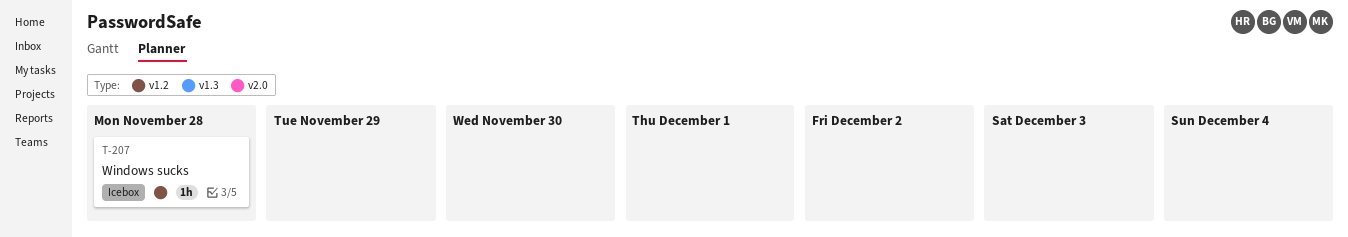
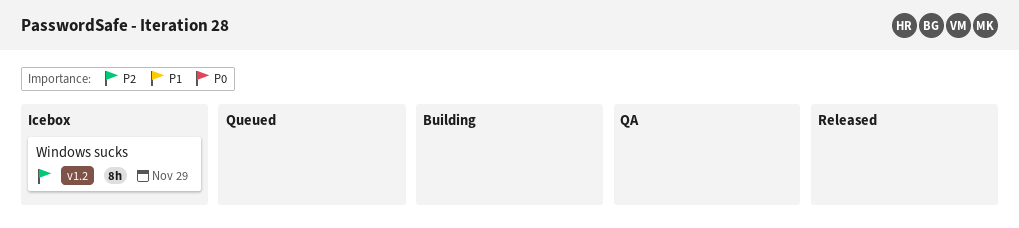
Windows sucks, estimate: 1h -> 8h
Windows sucks, due: Nov 28 -> Nov 29

